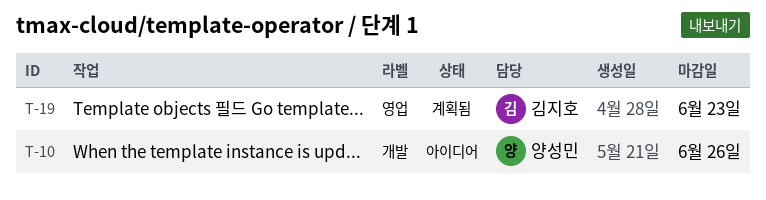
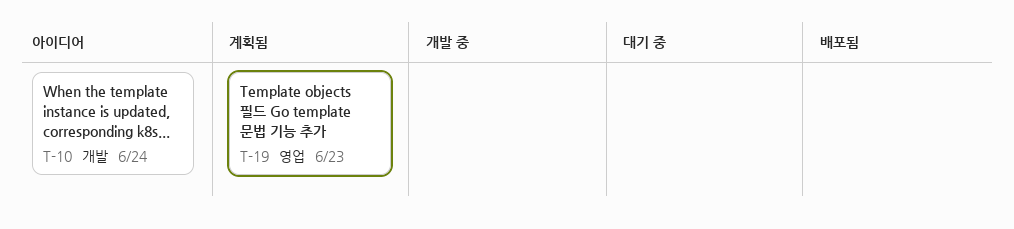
T-10, due: Jun 26 -> Jun 24

